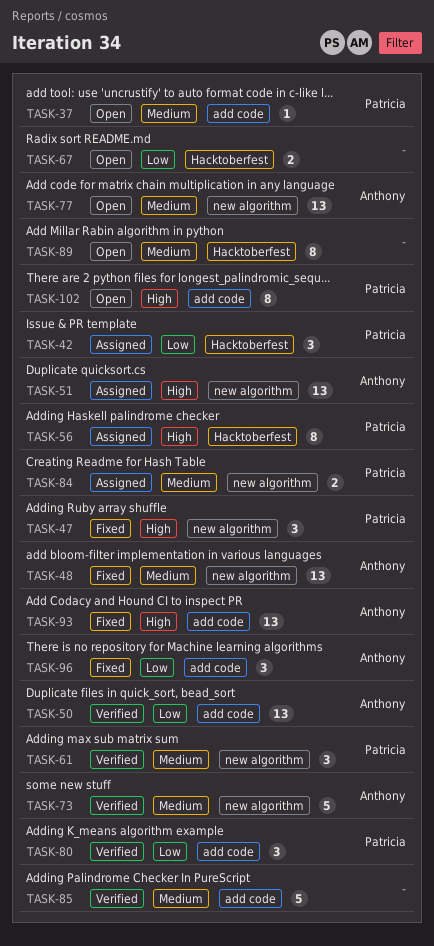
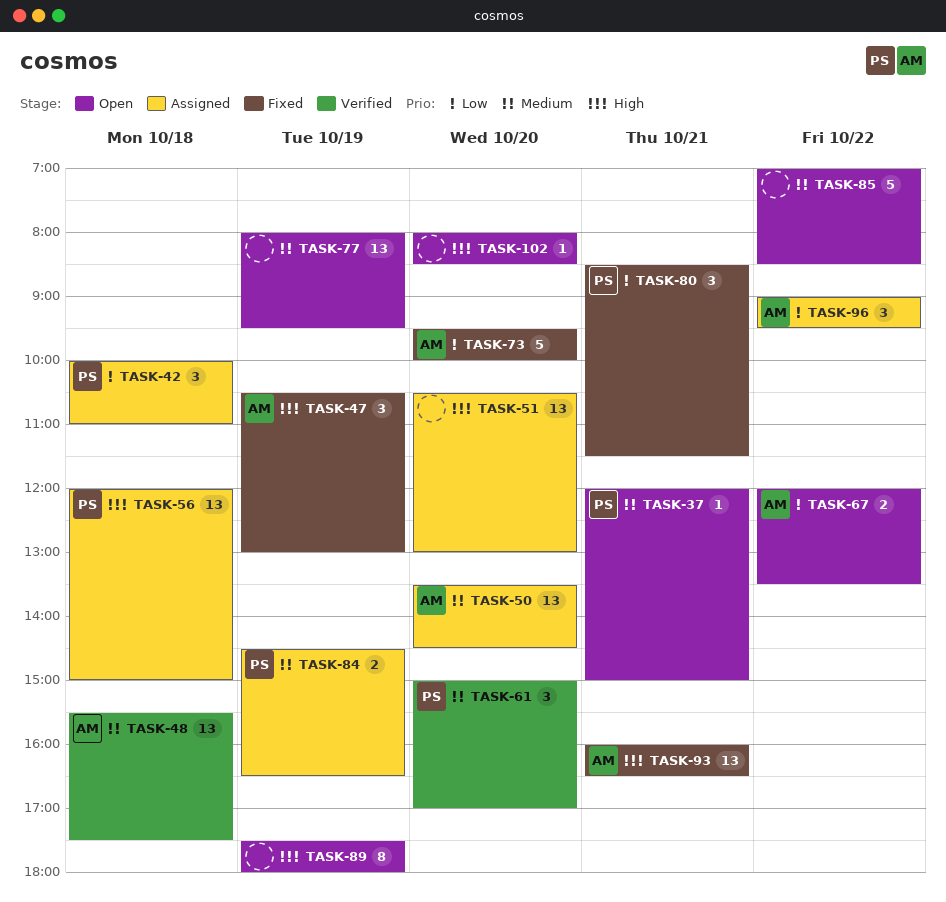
TASK-47, owner: Patricia -> Anthony
TASK-48, status: Fixed -> Verified
TASK-50, status: Verified -> Assigned
TASK-50, priority: Low -> Medium
TASK-51, owner: Anthony -> none
TASK-56, estimate: 8 -> 13
TASK-67, owner: none -> Anthony
TASK-73, status: Verified -> Fixed
TASK-73, priority: Medium -> Low
TASK-77, owner: Anthony -> none
TASK-80, status: Verified -> Fixed
TASK-85, status: Verified -> Open
TASK-89, priority: Medium -> High
TASK-96, status: Fixed -> Assigned
TASK-102, owner: Patricia -> none
TASK-102, estimate: 8 -> 1

